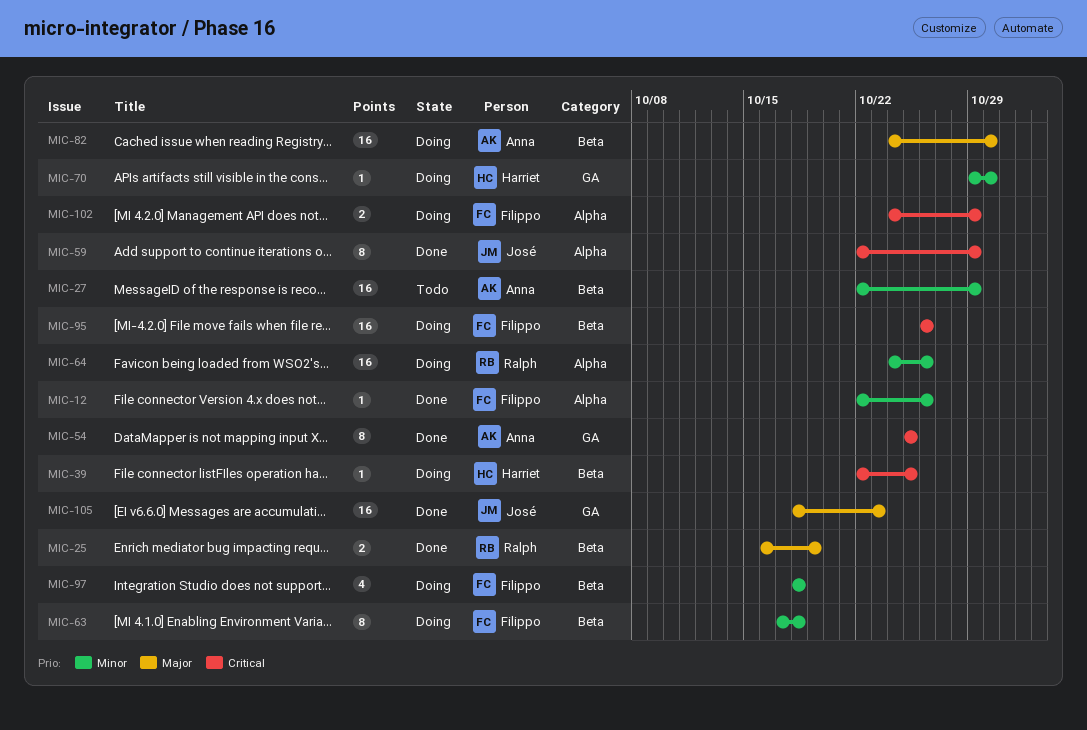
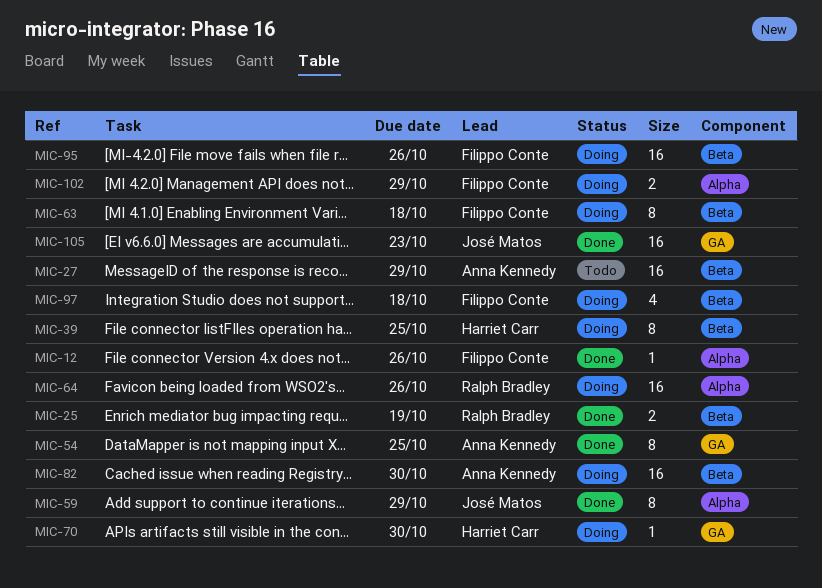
MIC-39, estimate: 1 -> 8

